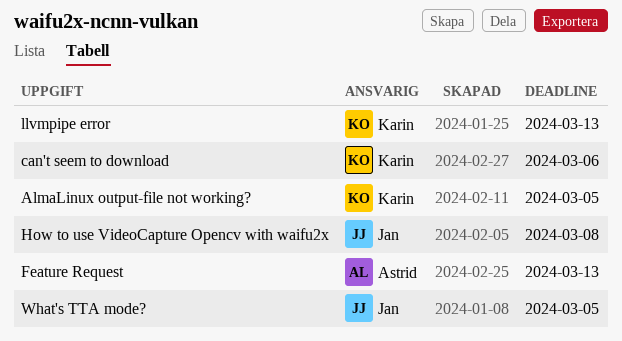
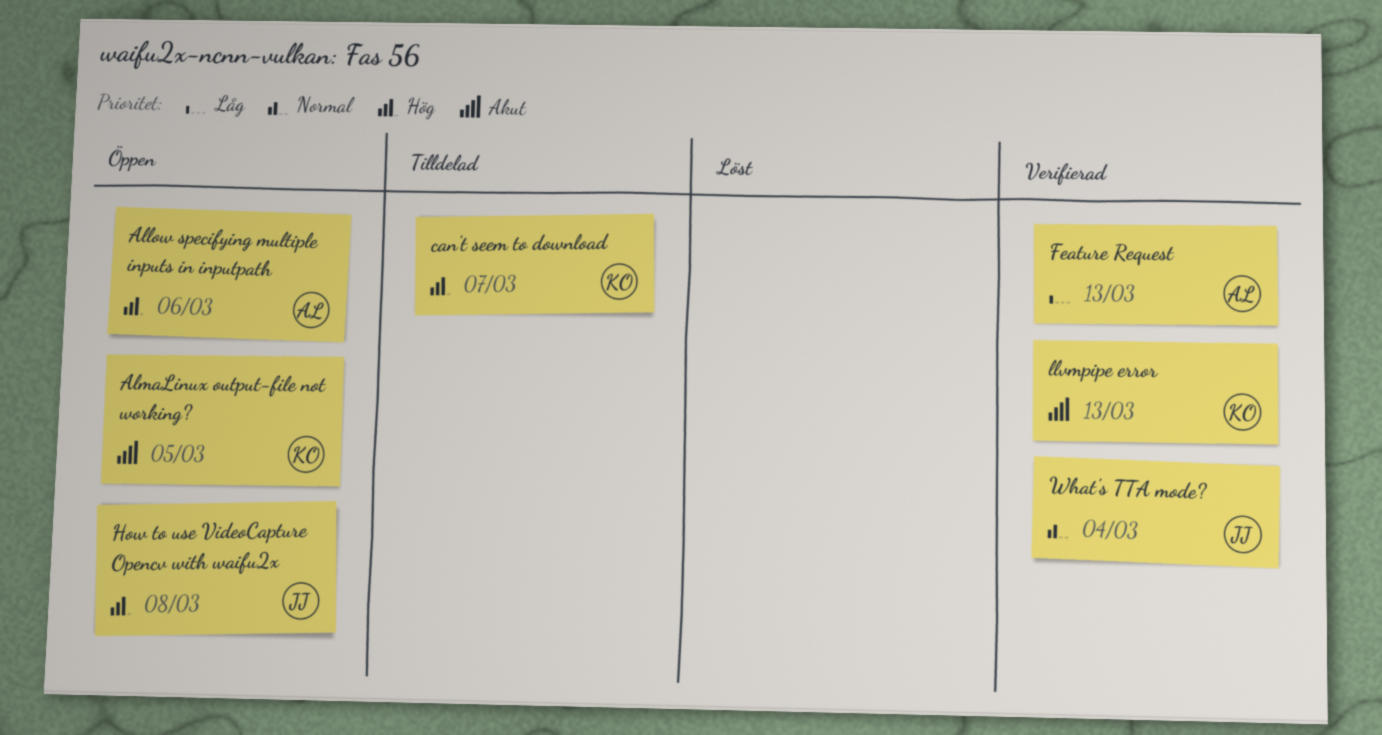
Allow specifying multiple inputs in inputpath: none -> present
can't seem to download, due: Mar 6 -> Mar 7
What's TTA mode?, due: Mar 5 -> Mar 4

